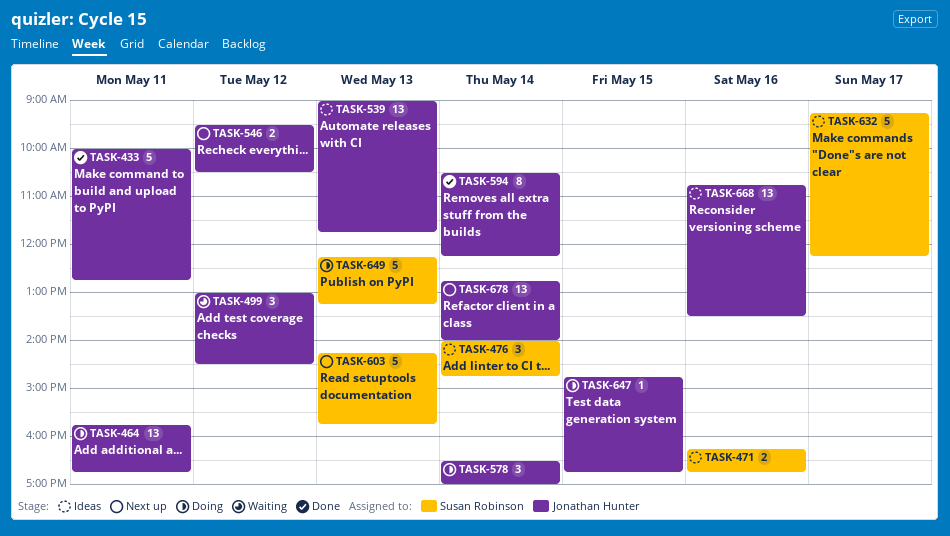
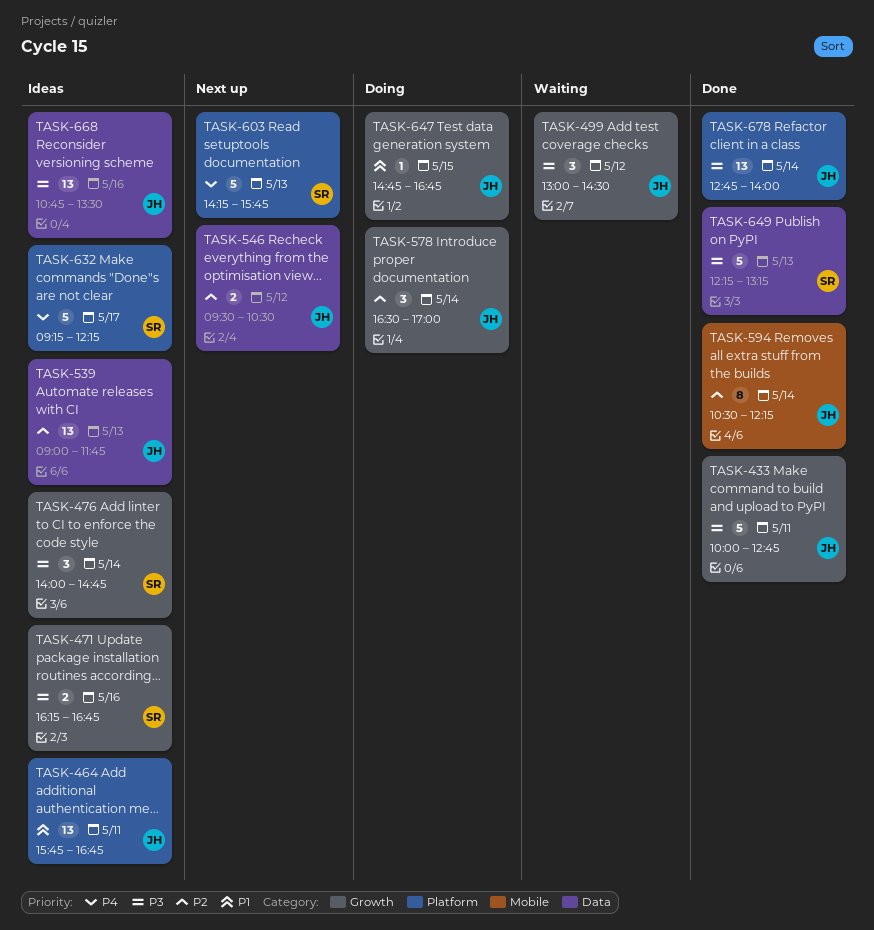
TASK-464, status: Doing -> Ideas
TASK-649, status: Doing -> Done
TASK-678, status: Next up -> Done

